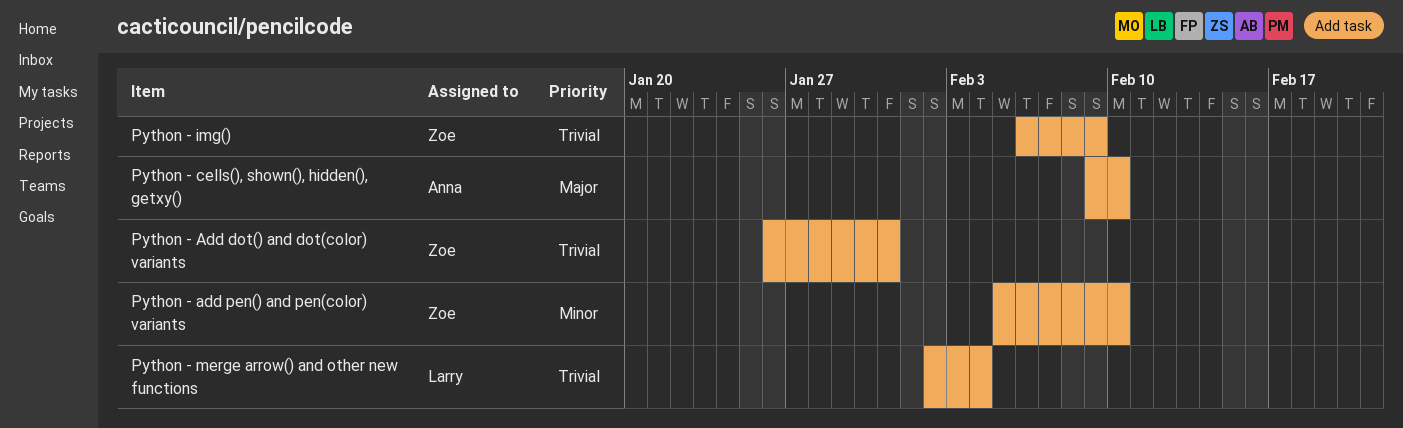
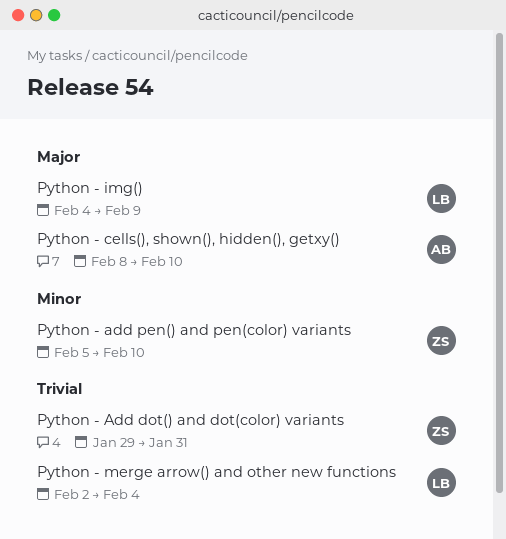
Python - Add dot() and dot(color) variants, start: Jan 26 -> Jan 29
Python - cells(), shown(), hidden(), getxy(), start: Feb 9 -> Feb 8
Python - img(), owner: Zoe -> Larry
Python - img(), priority: Trivial -> Major
Python - img(), start: Feb 6 -> Feb 4

